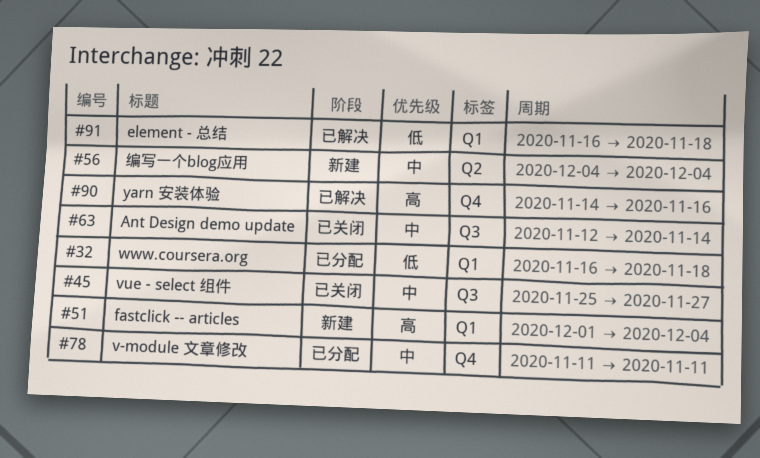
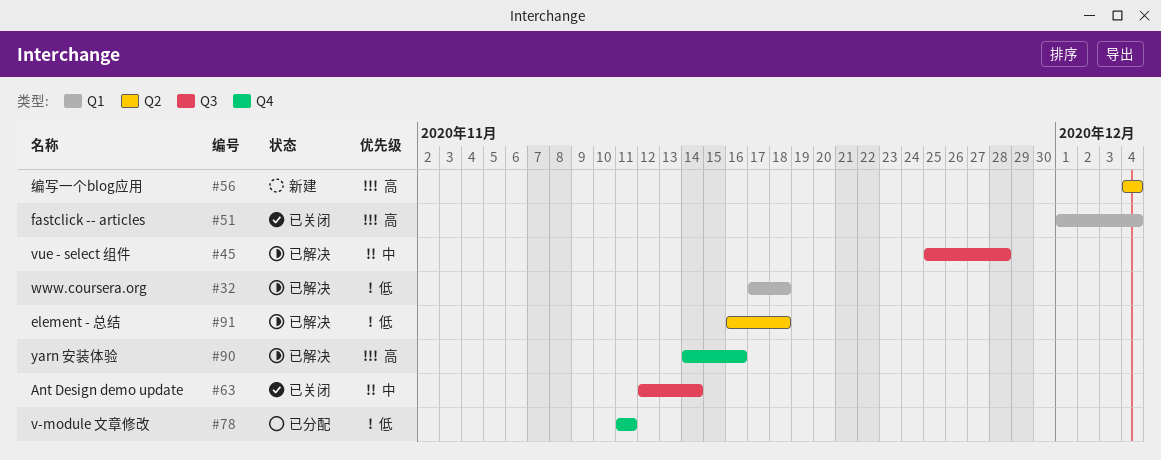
#32, status: 已分配 -> 已解决
#32, start: Nov 16 -> Nov 17
#45, status: 已关闭 -> 已解决
#45, due: Nov 27 -> Nov 28
#51, status: 新建 -> 已关闭
#56, priority: 中 -> 高
#78, priority: 中 -> 低
#91, label: Q1 -> Q2

